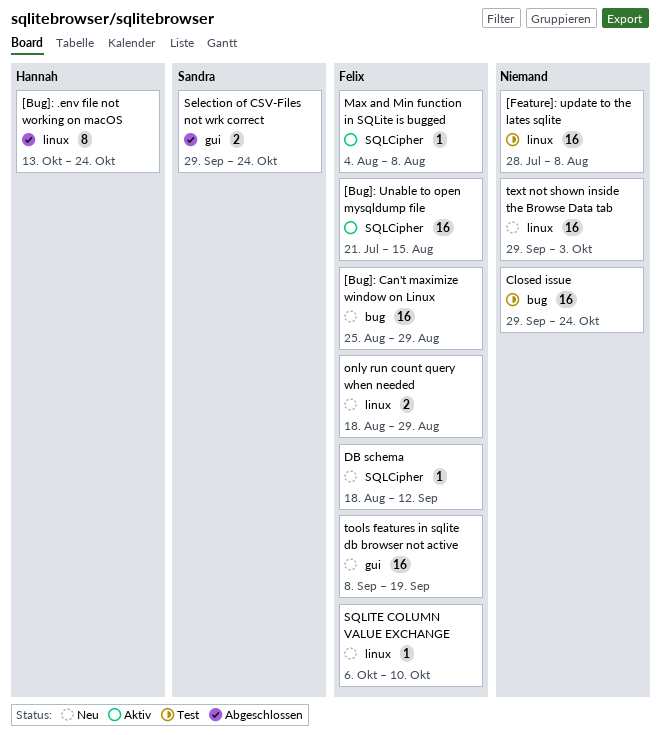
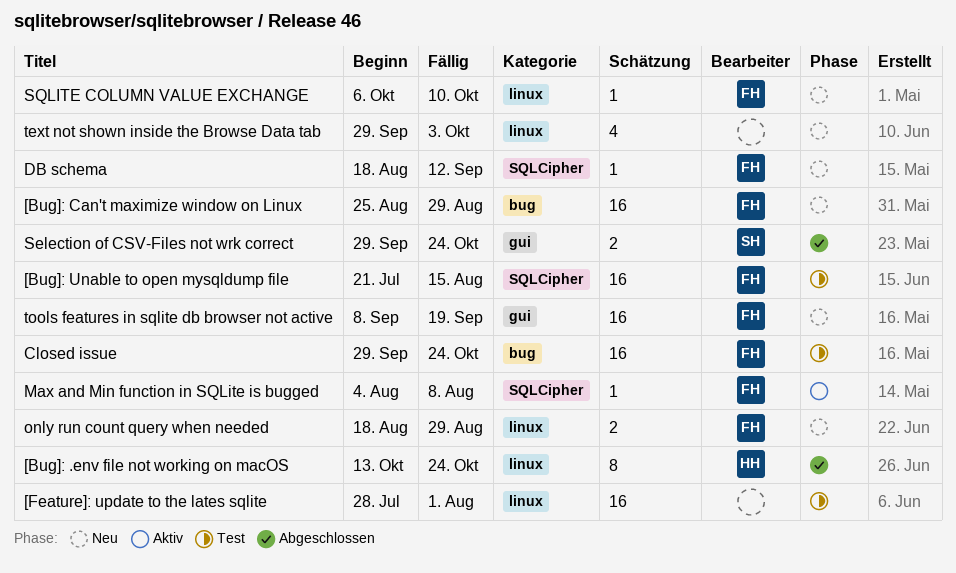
[Bug]: Unable to open mysqldump file, status: Aktiv -> Test
[Feature]: update to the lates sqlite, due: Aug 8 -> Aug 1
Closed issue, owner: none -> Felix
text not shown inside the Browse Data tab, estimate: 16 -> 4

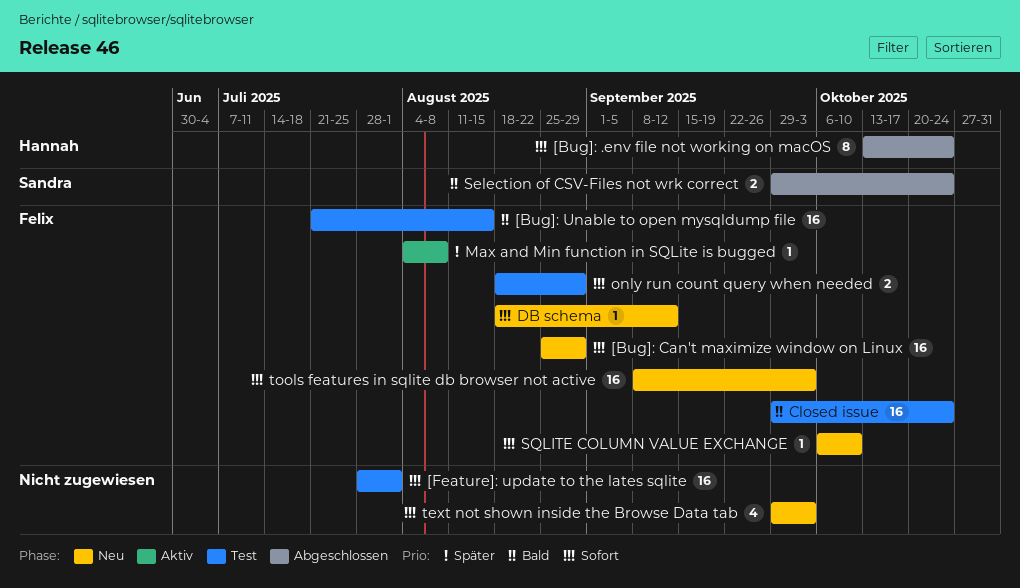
only run count query when needed, status: Neu -> Test
tools features in sqlite db browser not active, due: Sep 19 -> Oct 3

